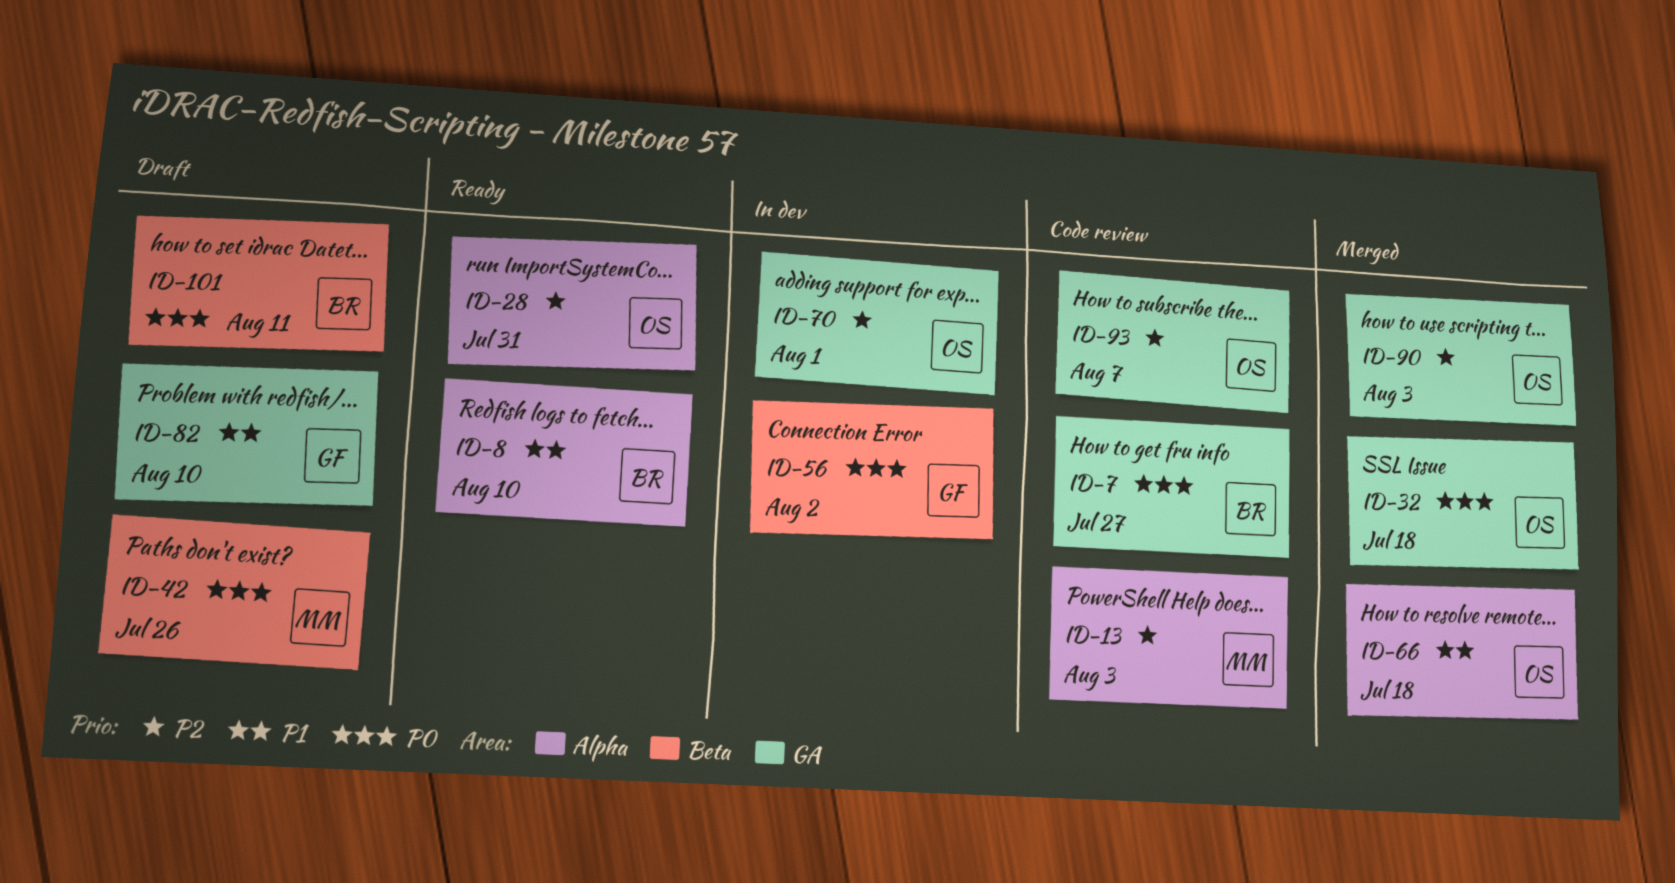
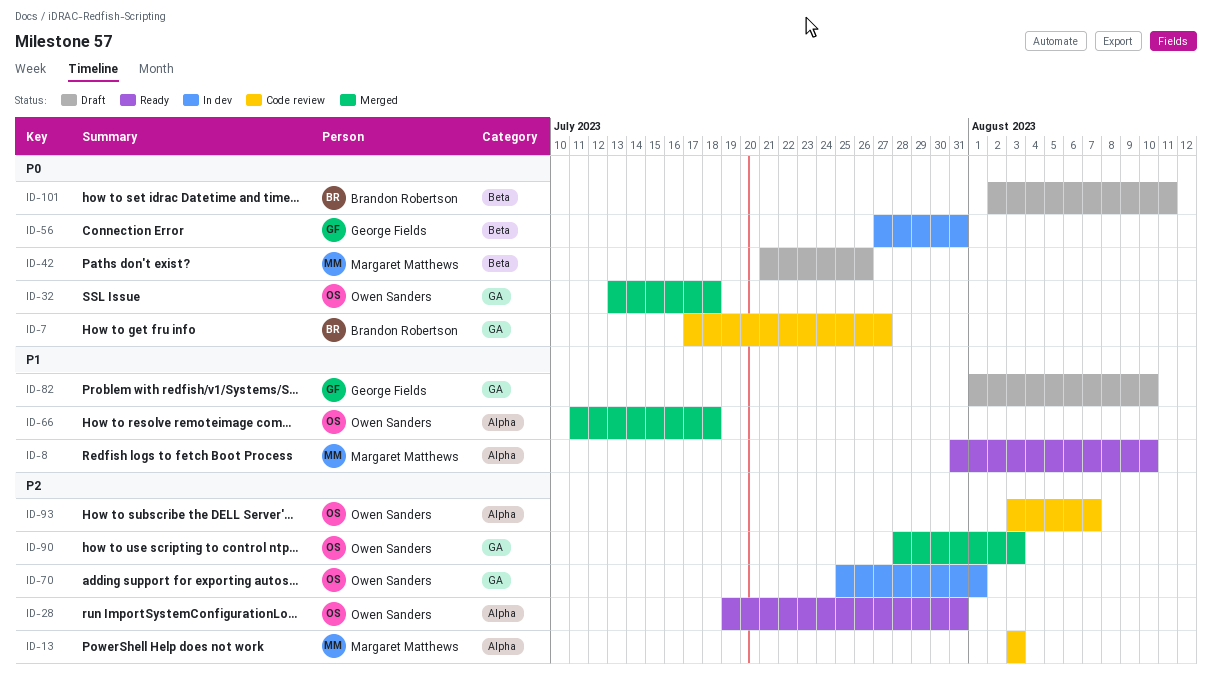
ID-8, owner: Brandon Robertson -> Margaret Matthews
ID-56, due: Aug 2 -> Jul 31
ID-93, label: GA -> Alpha

